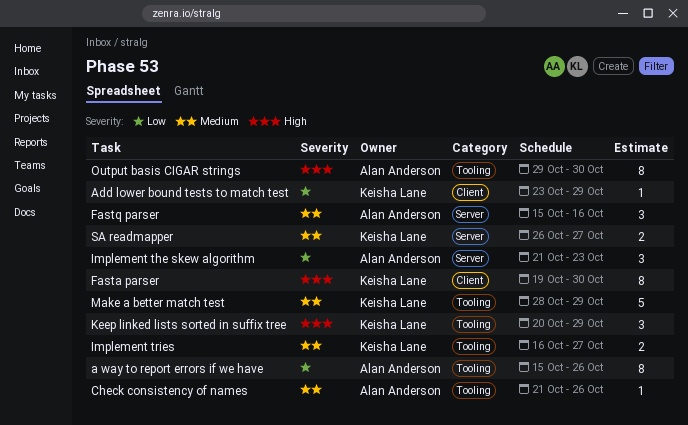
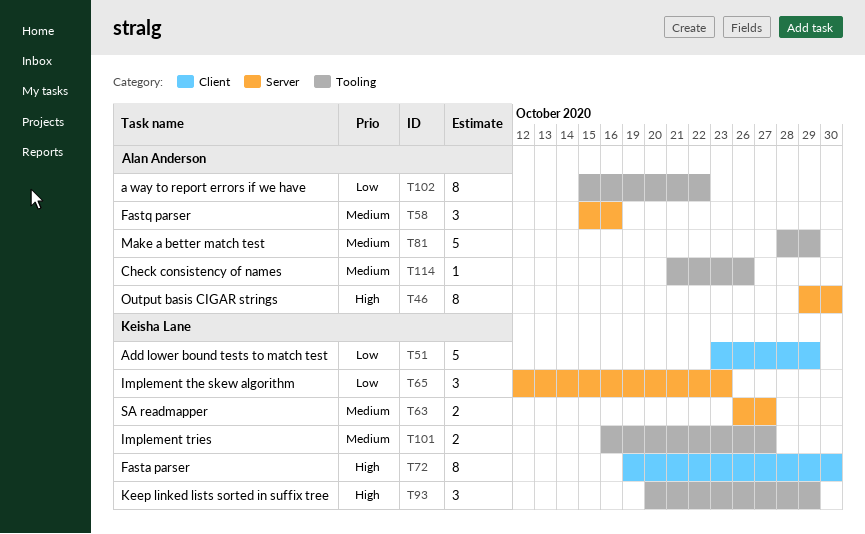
a way to report errors if we have, due: Oct 26 -> Oct 22
Add lower bound tests to match test, estimate: 1 -> 5
Implement the skew algorithm, owner: Alan Anderson -> Keisha Lane
Implement the skew algorithm, start: Oct 21 -> Oct 12
Make a better match test, owner: Keisha Lane -> Alan Anderson
Output basis CIGAR strings, label: Tooling -> Server

